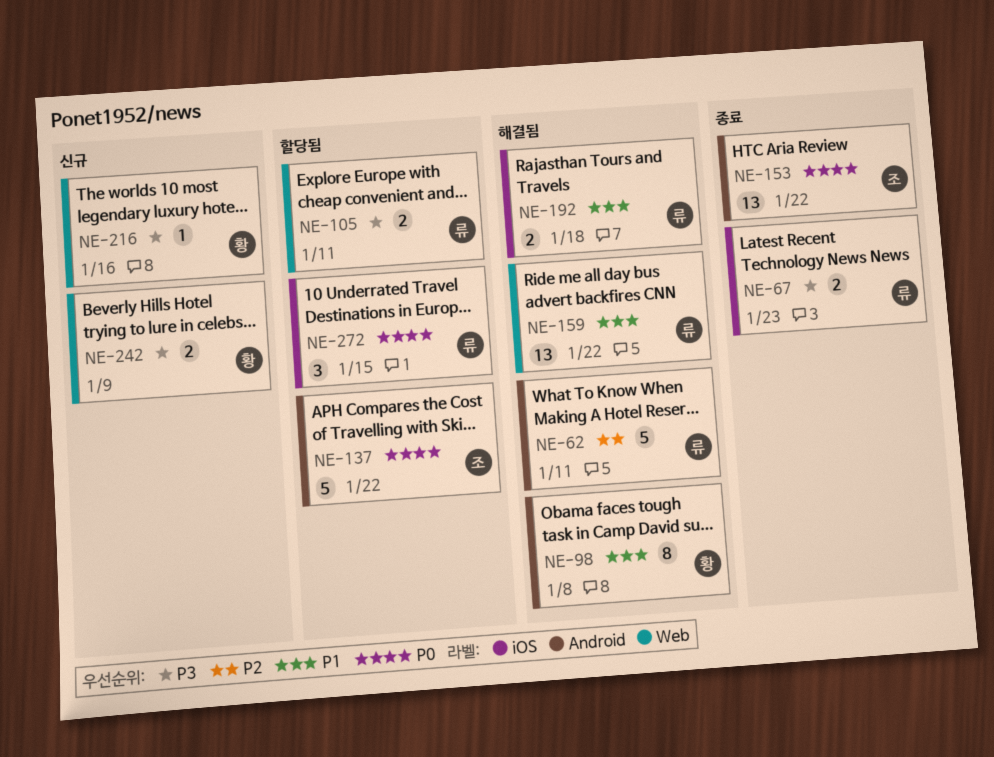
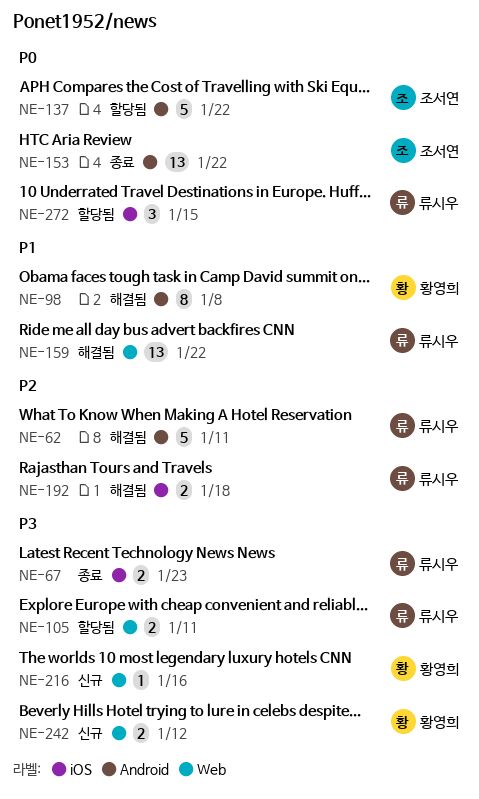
NE-192, priority: P1 -> P2
NE-242, due: Jan 9 -> Jan 12

